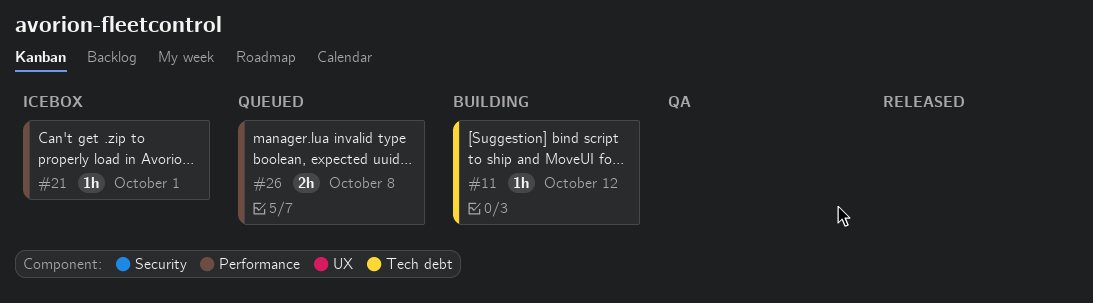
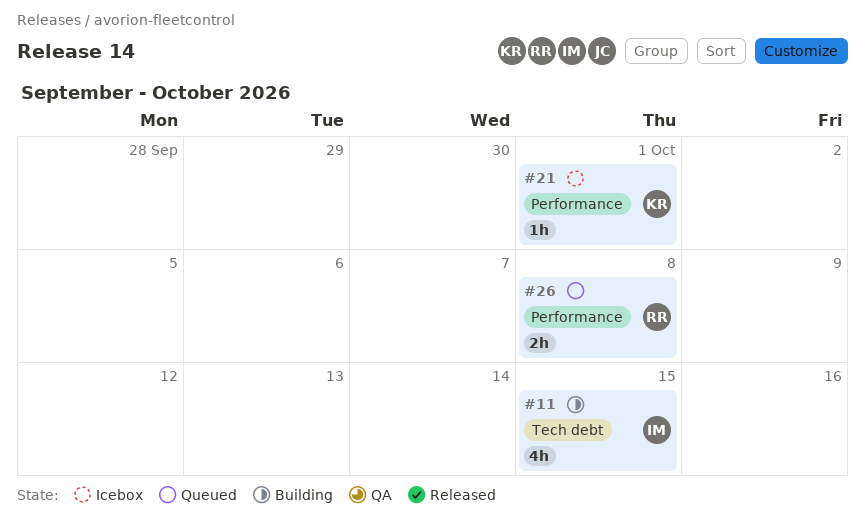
#11, estimate: 1h -> 4h
#11, due: Oct 12 -> Oct 15

